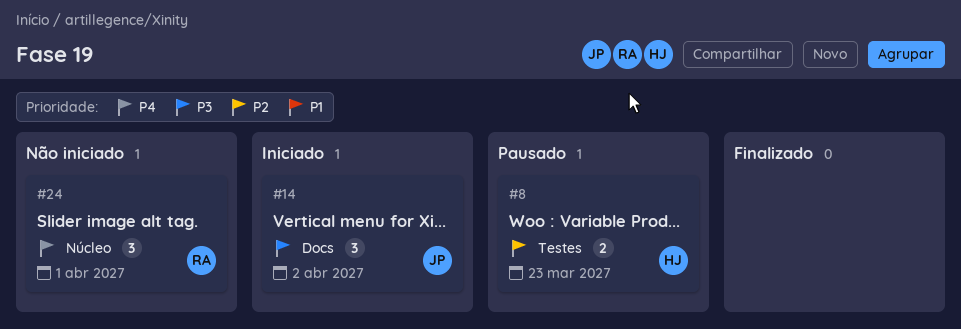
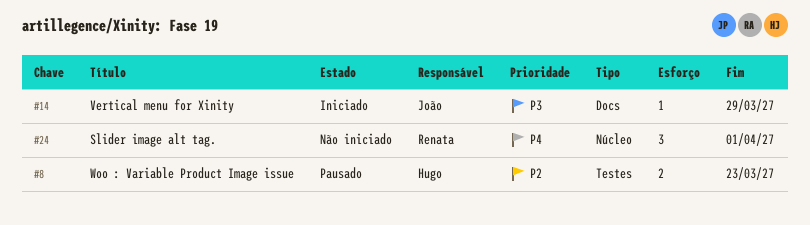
#14, estimate: 3 -> 1
#14, due: Apr 2 -> Mar 29

